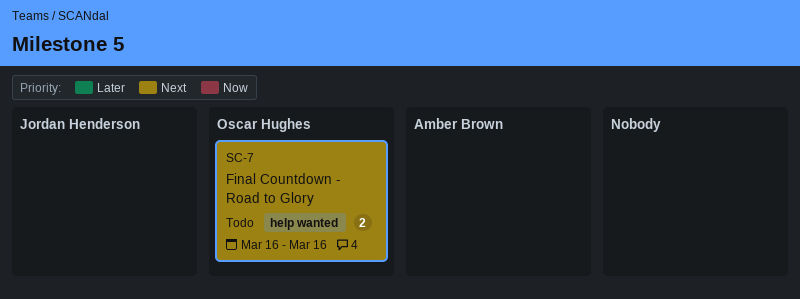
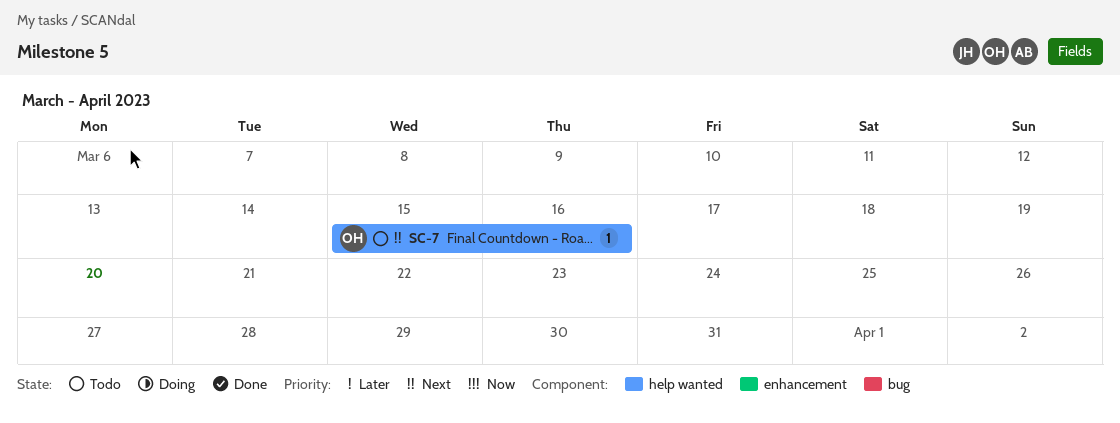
SC-7, estimate: 2 -> 1
SC-7, start: Mar 16 -> Mar 15

